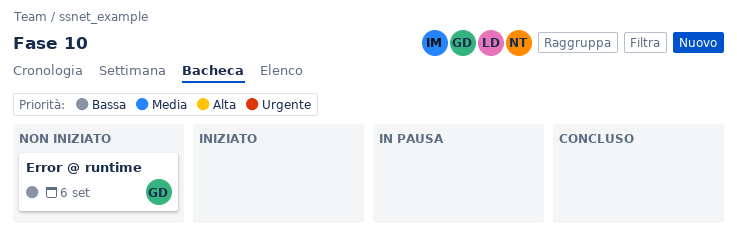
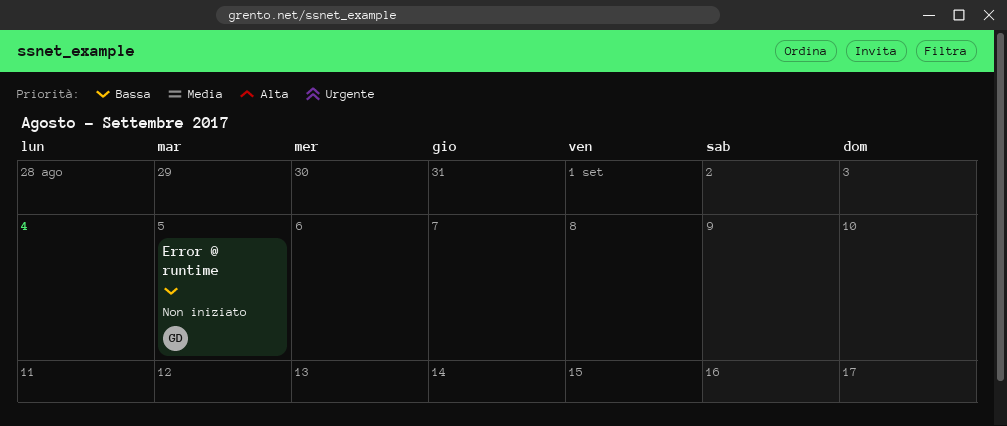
Error @ runtime, due: Sep 6 -> Sep 5

